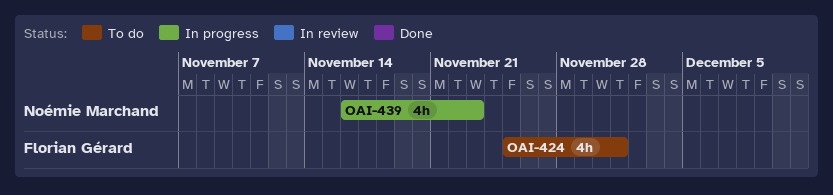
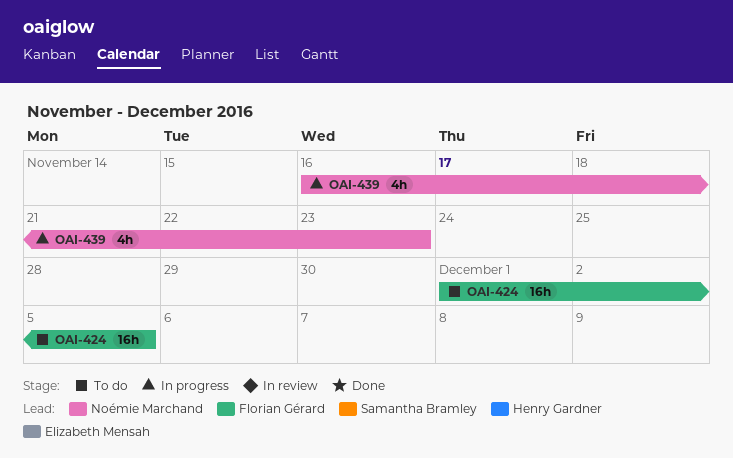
OAI-424, estimate: 4h -> 16h
OAI-424, start: Nov 25 -> Dec 1
OAI-424, due: Dec 1 -> Dec 5

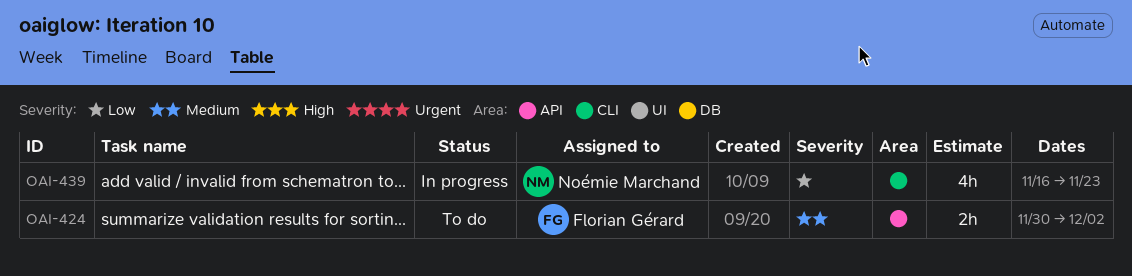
OAI-424, estimate: 16h -> 2h
OAI-424, start: Dec 1 -> Nov 30
OAI-424, due: Dec 5 -> Dec 2

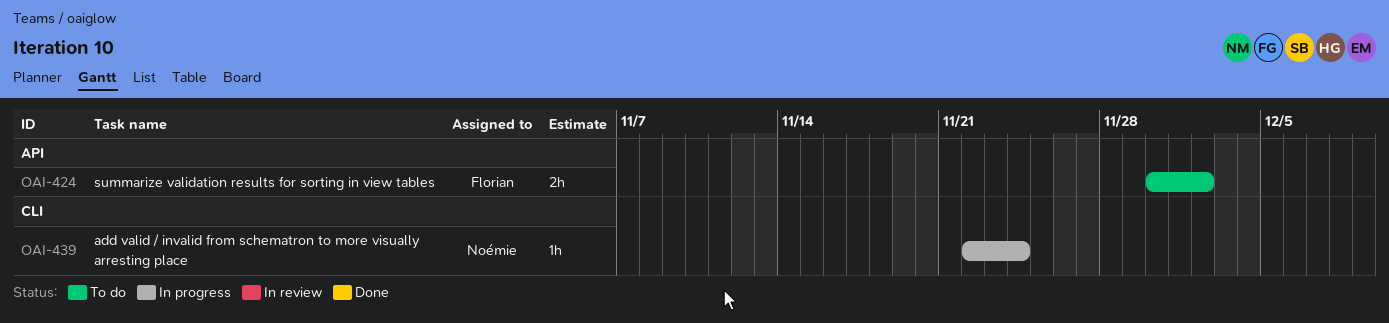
OAI-439, estimate: 4h -> 1h
OAI-439, start: Nov 16 -> Nov 22
OAI-439, due: Nov 23 -> Nov 24

